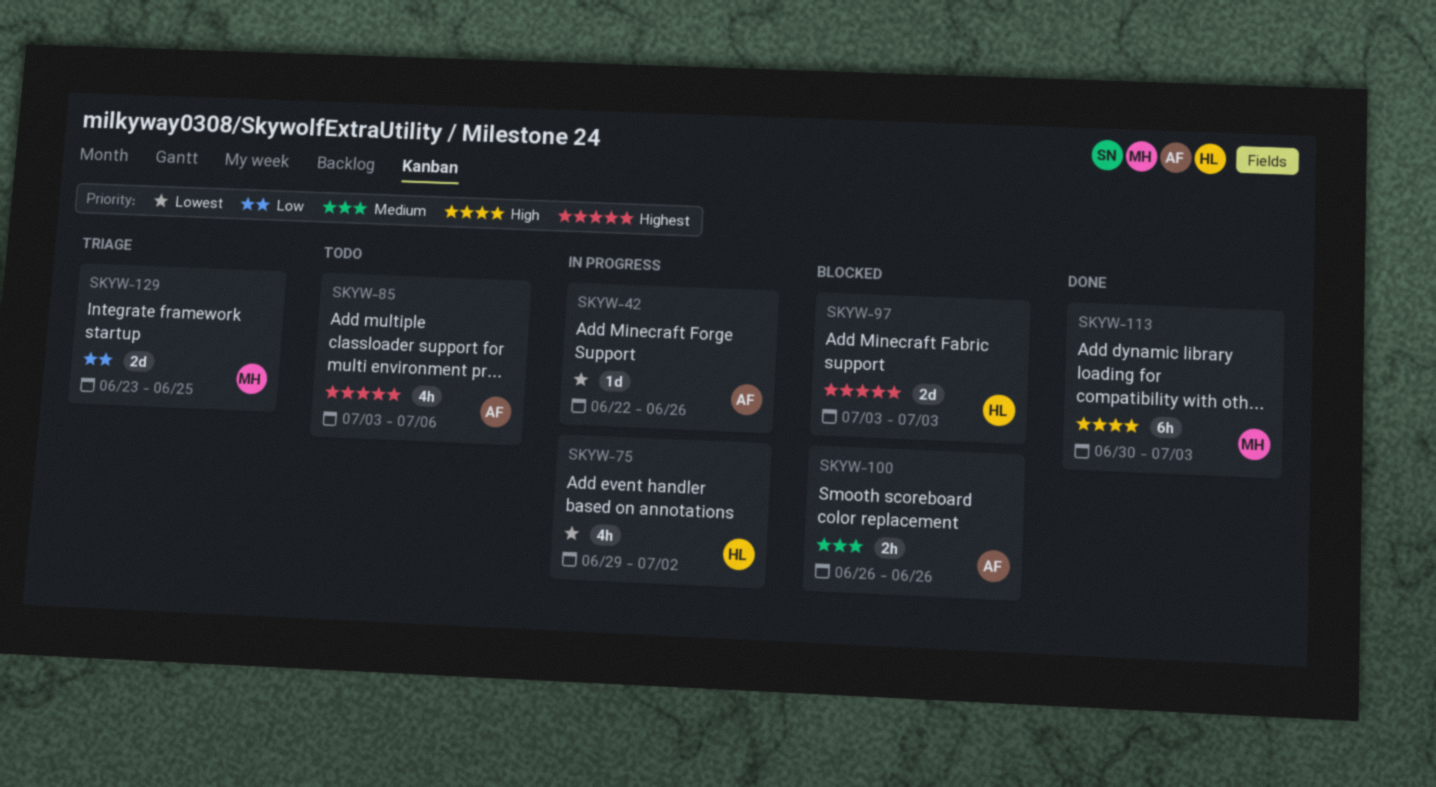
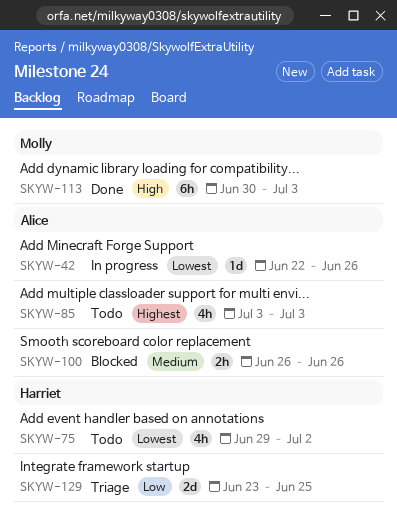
SKYW-75, status: In progress -> Todo
SKYW-85, due: Jul 6 -> Jul 3
SKYW-97: present -> none
SKYW-129, owner: Molly -> Harriet

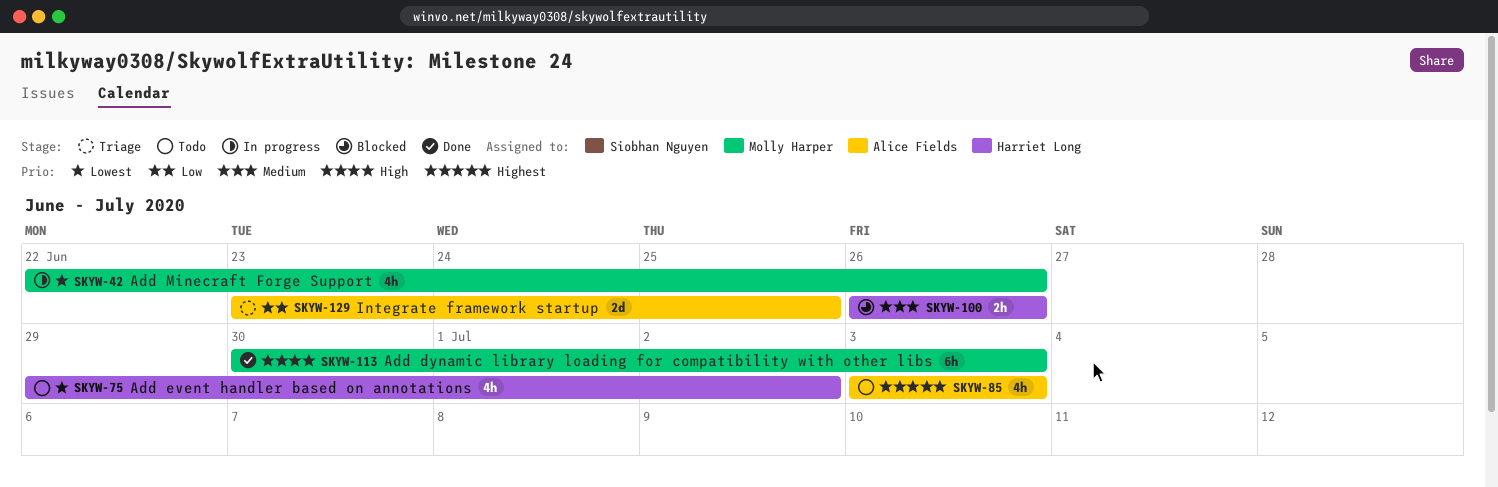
SKYW-42, owner: Alice Fields -> Molly Harper
SKYW-42, estimate: 1d -> 4h
SKYW-100, owner: Alice Fields -> Harriet Long
SKYW-129, owner: Harriet Long -> Alice Fields

